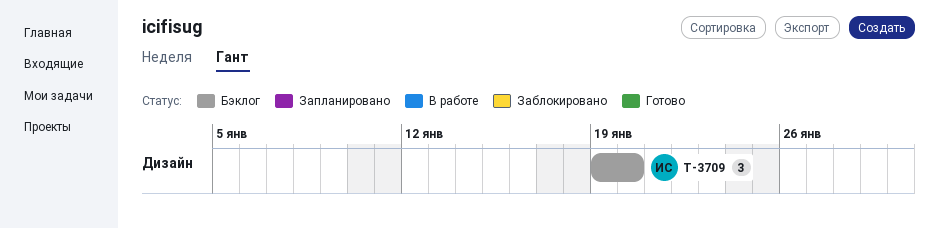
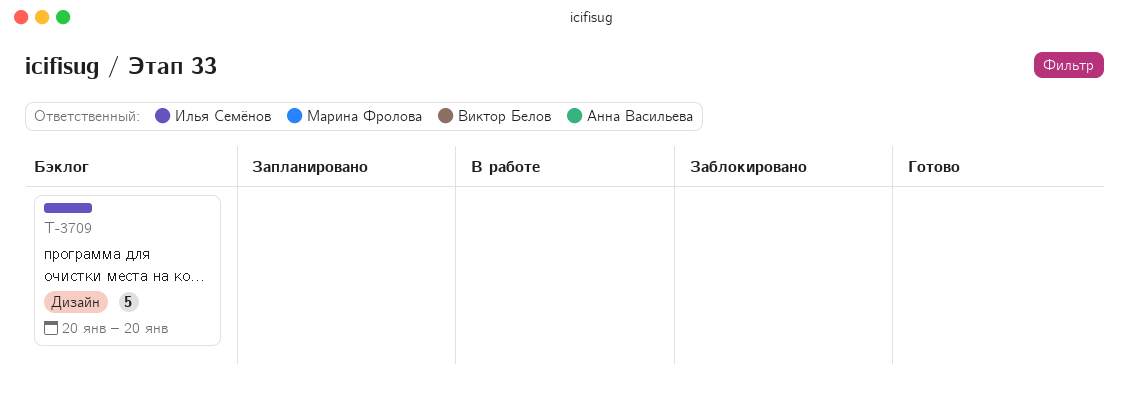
T-3709, estimate: 3 -> 5
T-3709, start: Jan 19 -> Jan 20

